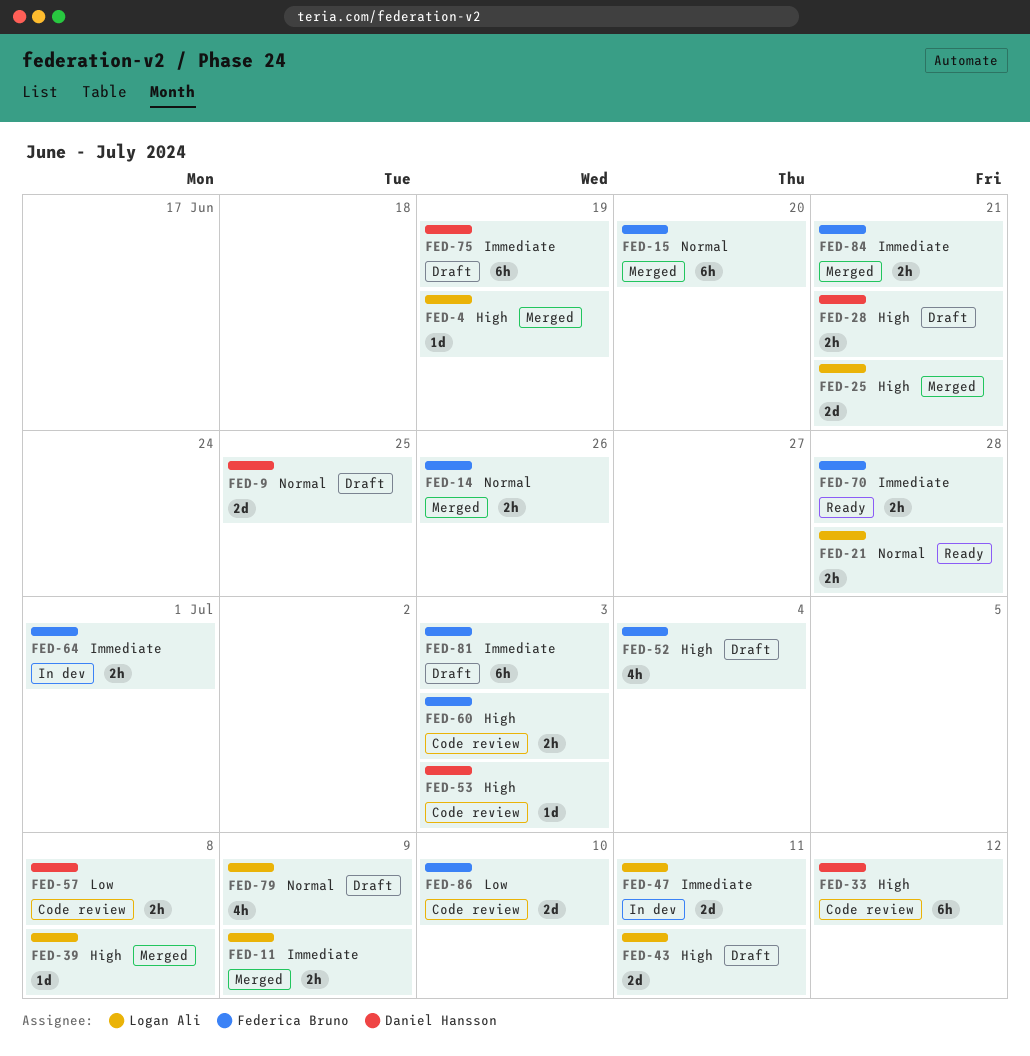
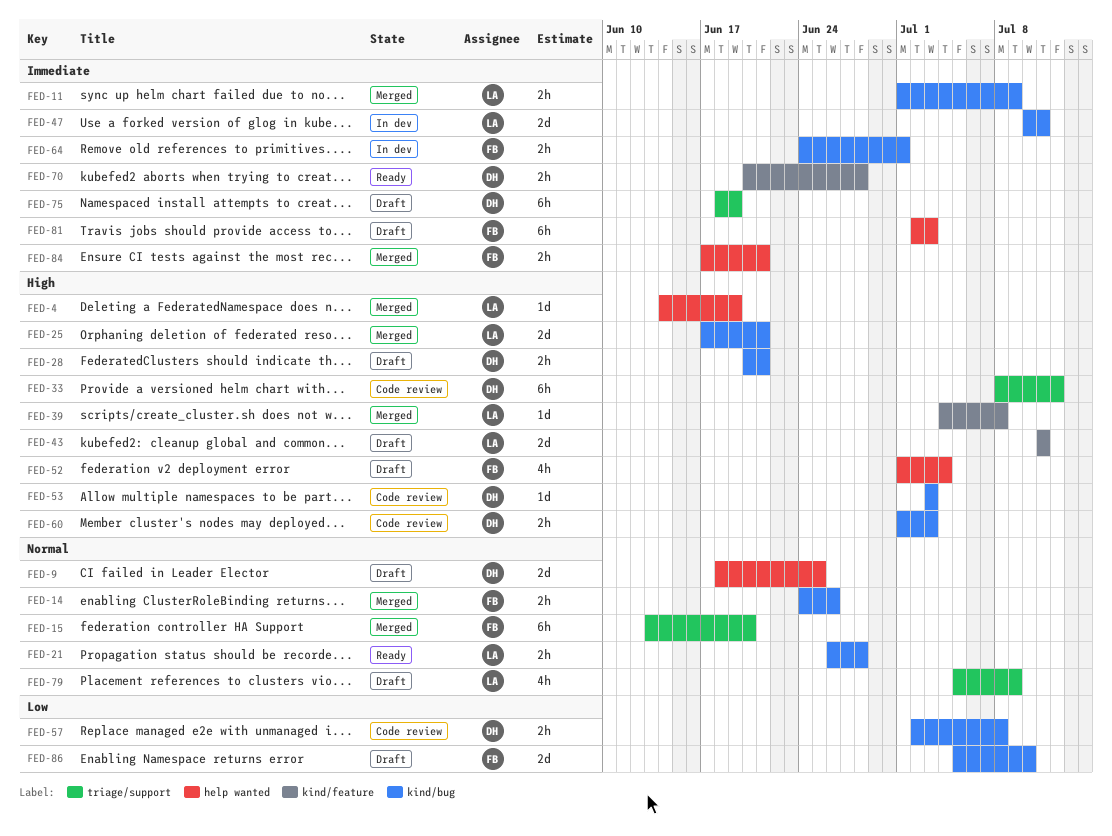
FED-60, owner: Federica Bruno -> Daniel Hansson
FED-70, owner: Federica Bruno -> Daniel Hansson
FED-86, status: Code review -> Draft

